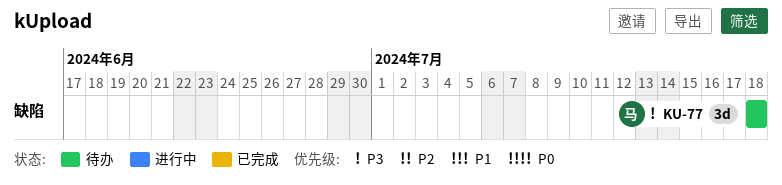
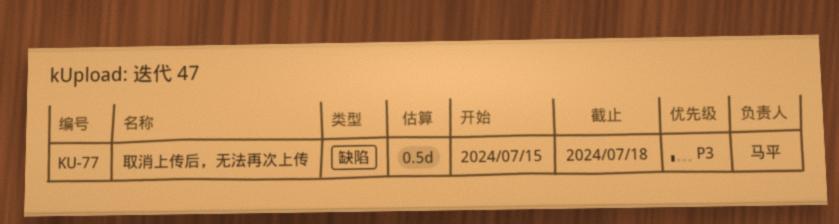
KU-77, estimate: 3d -> 0.5d
KU-77, start: Jul 18 -> Jul 15

